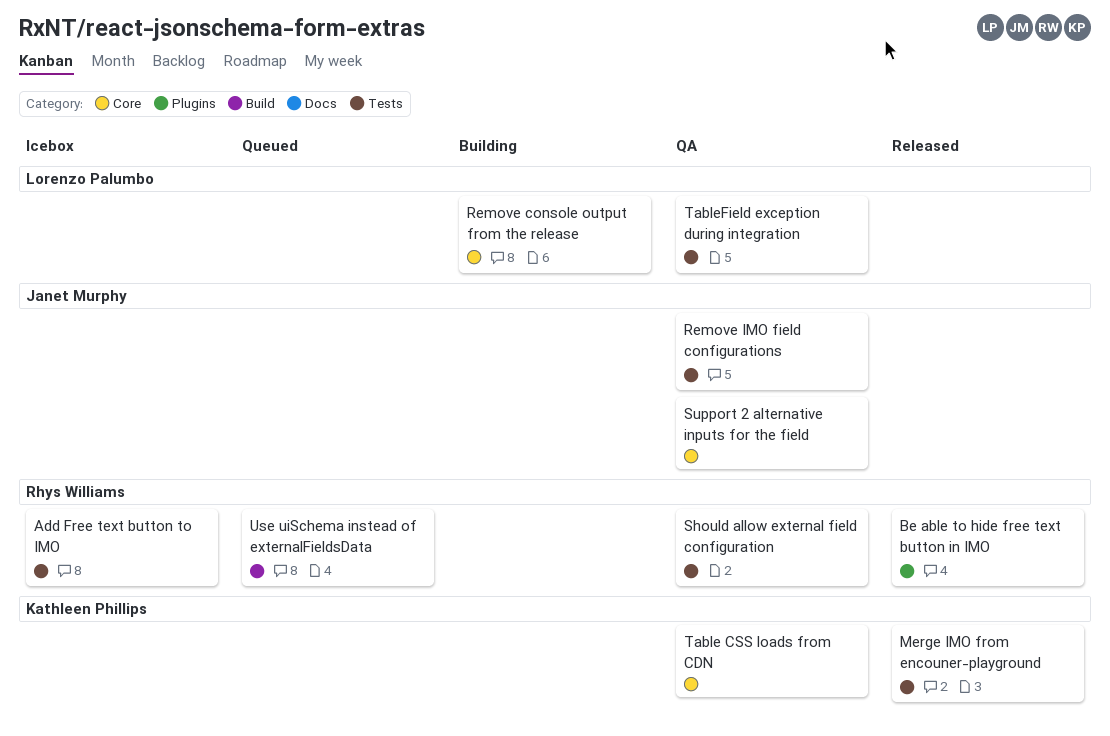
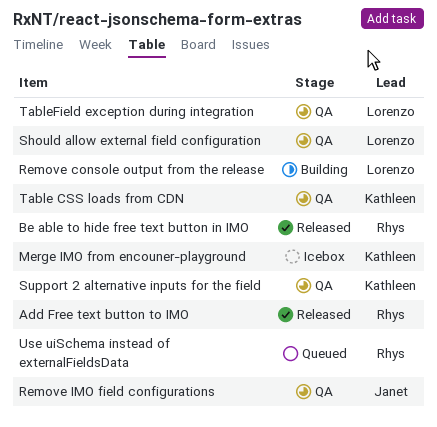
Add Free text button to IMO, status: Icebox -> Released
Merge IMO from encouner-playground, status: Released -> Icebox
Should allow external field configuration, owner: Rhys Williams -> Lorenzo Palumbo
Support 2 alternative inputs for the field, owner: Janet Murphy -> Kathleen Phillips

